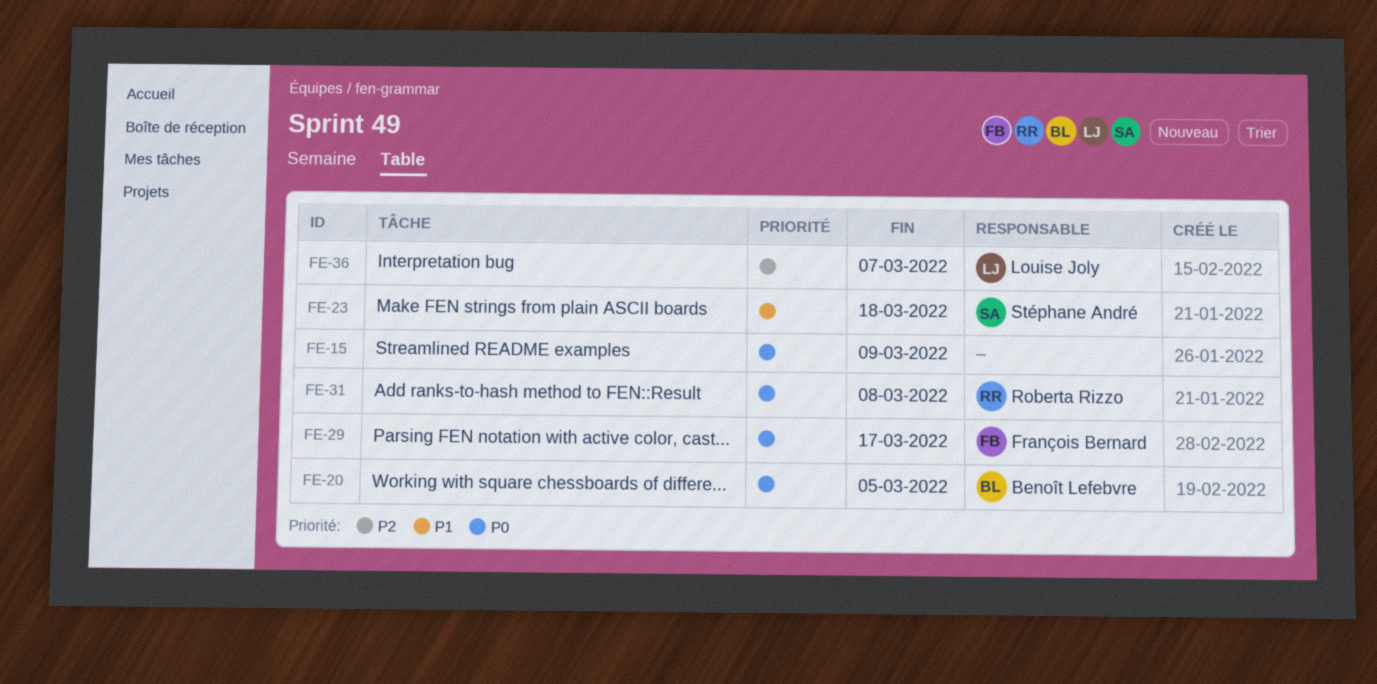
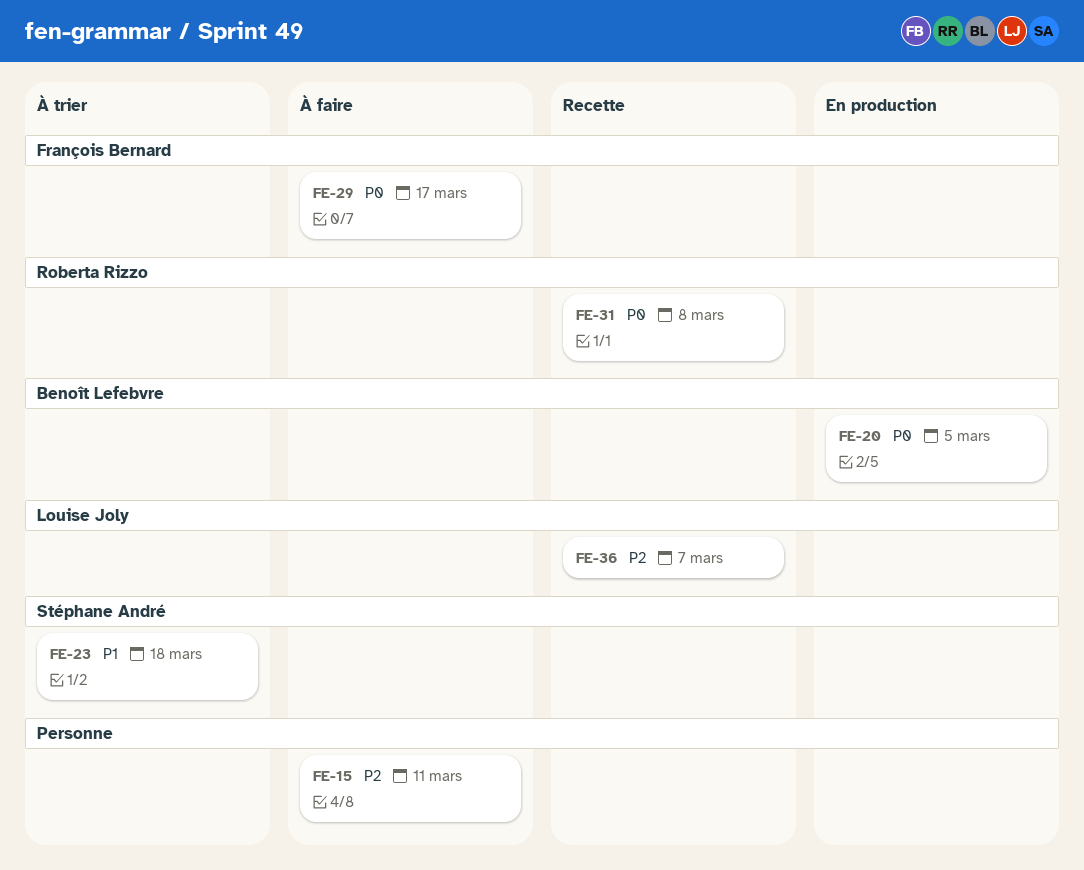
FE-15, priority: P0 -> P2
FE-15, due: Mar 9 -> Mar 11

